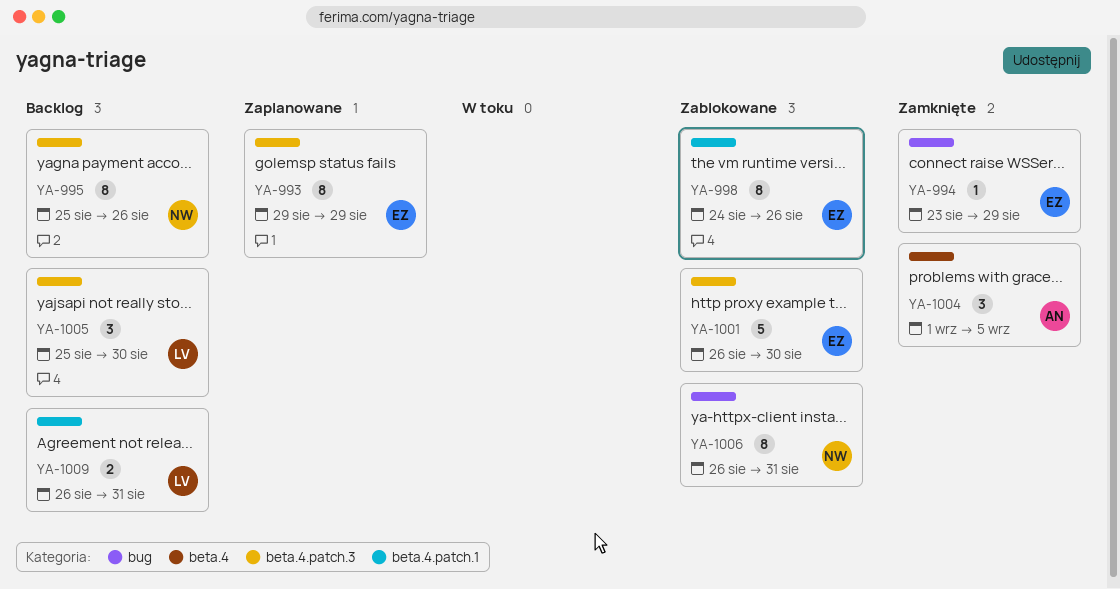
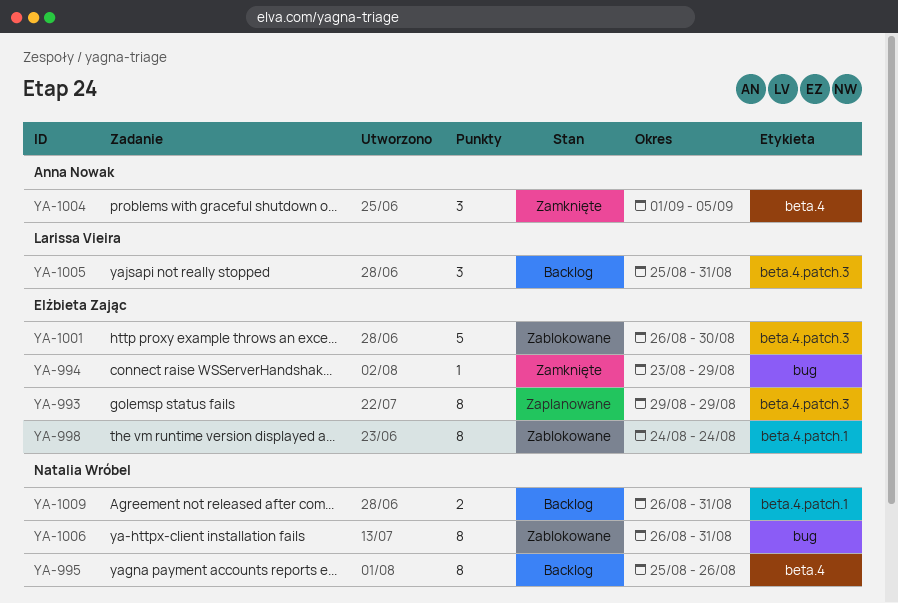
YA-995, label: beta.4.patch.3 -> beta.4
YA-998, due: Aug 26 -> Aug 24
YA-1005, due: Aug 30 -> Aug 31
YA-1009, owner: Larissa Vieira -> Natalia Wróbel

